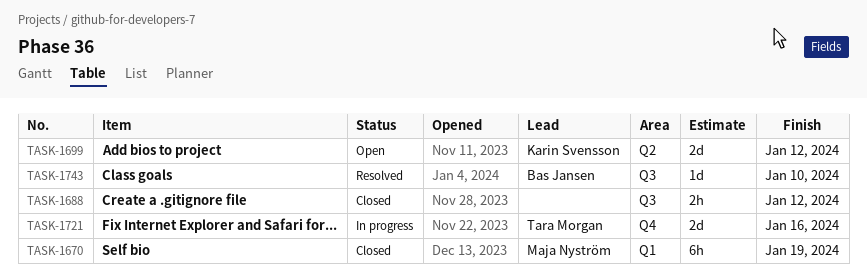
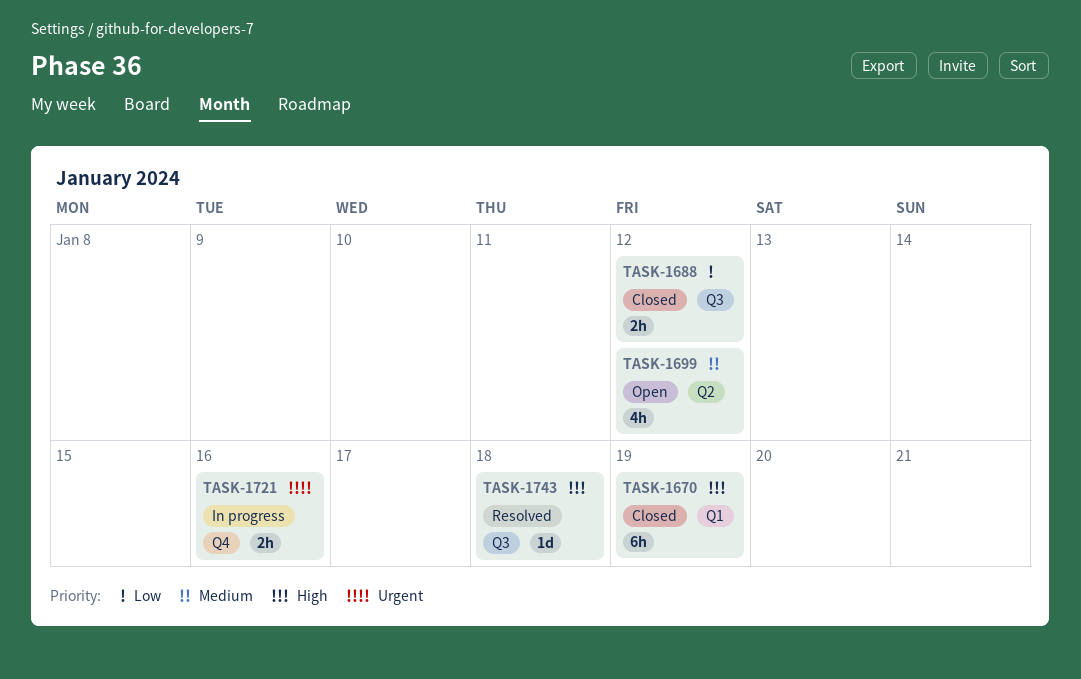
TASK-1699, estimate: 2d -> 4h
TASK-1721, estimate: 2d -> 2h
TASK-1743, due: Jan 10 -> Jan 18

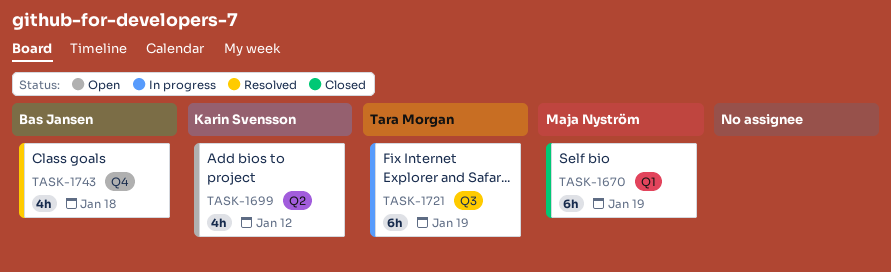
TASK-1688: present -> none
TASK-1721, label: Q4 -> Q3
TASK-1721, estimate: 2h -> 6h
TASK-1721, due: Jan 16 -> Jan 19
TASK-1743, label: Q3 -> Q4
TASK-1743, estimate: 1d -> 4h

